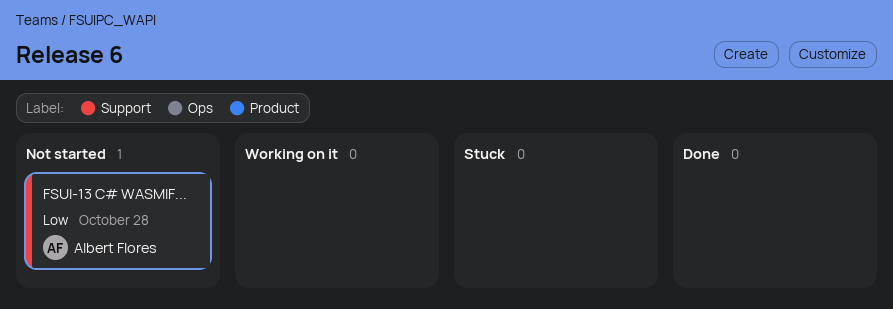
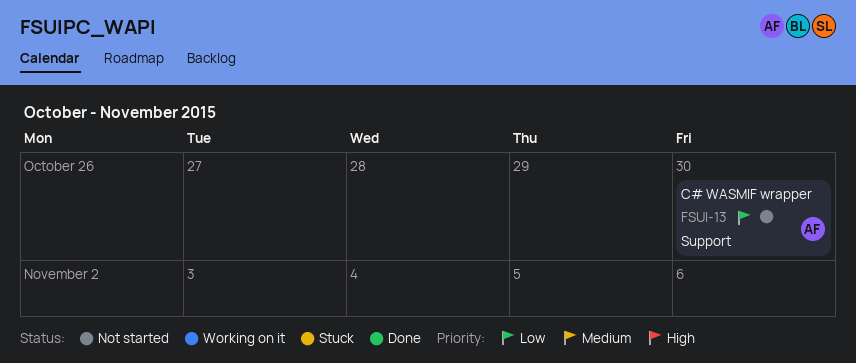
FSUI-13, due: Oct 28 -> Oct 30

